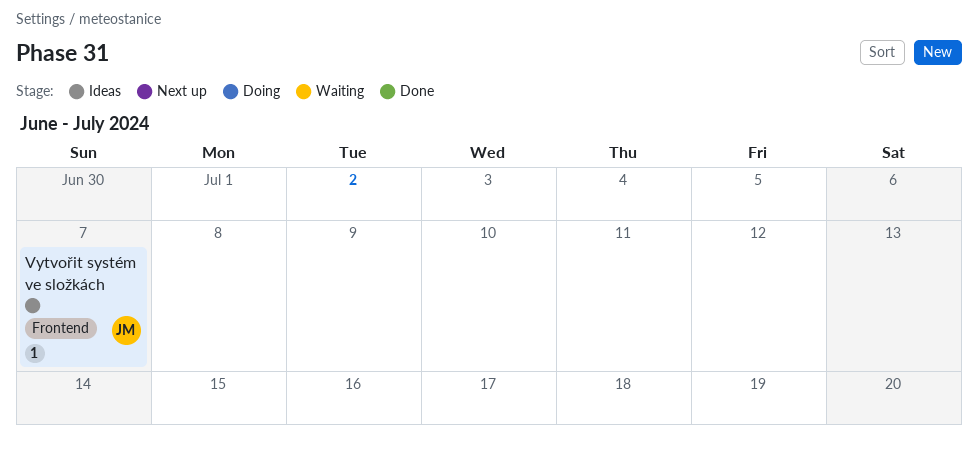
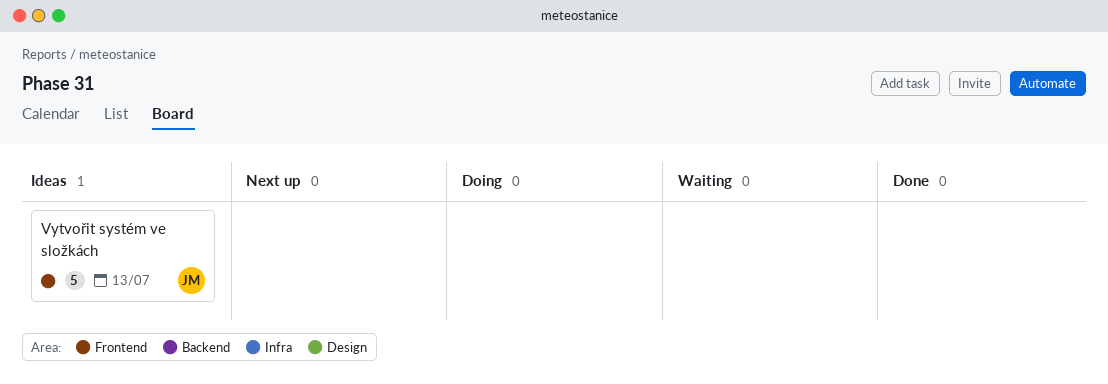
Vytvořit systém ve složkách, estimate: 1 -> 5
Vytvořit systém ve složkách, due: Jul 7 -> Jul 13

